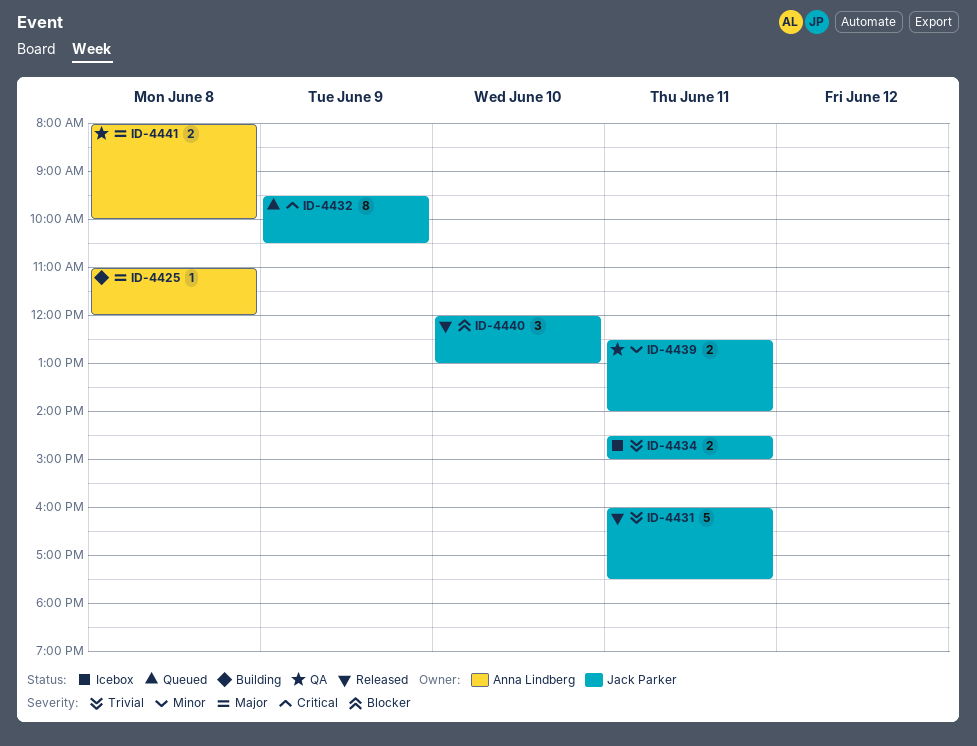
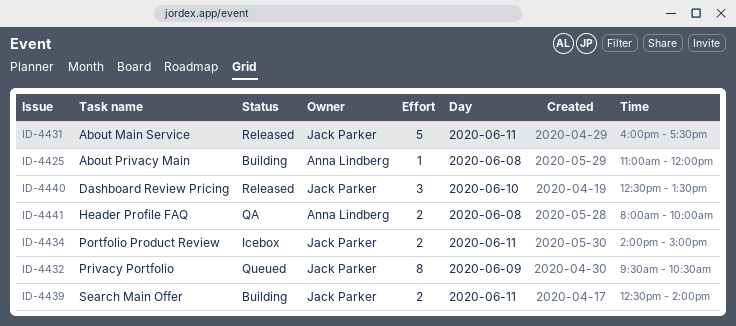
ID-4434, begins: 14:30 -> 14:00
ID-4439, status: QA -> Building
ID-4440, begins: 12:00 -> 12:30
ID-4440, ends: 13:00 -> 13:30

